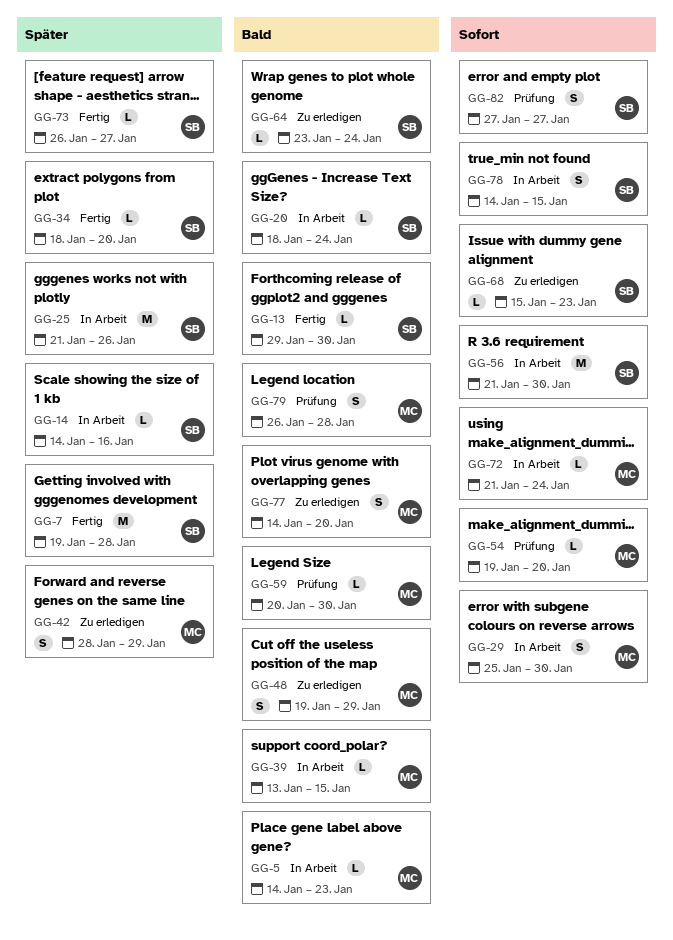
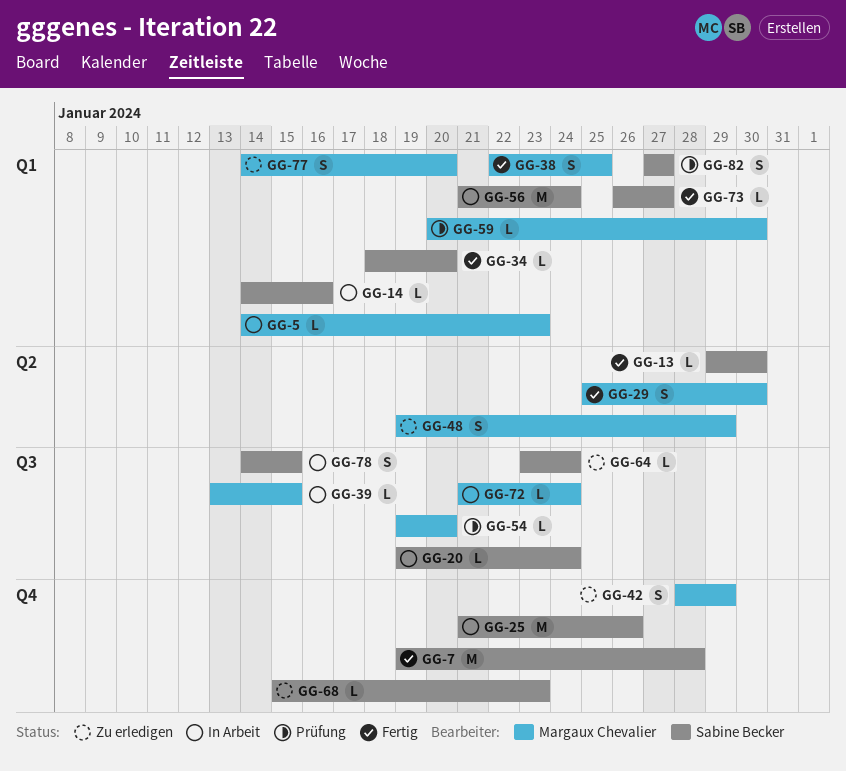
GG-20, start: Jan 18 -> Jan 19
GG-29, status: In Arbeit -> Fertig
GG-38: none -> present
GG-56, due: Jan 30 -> Jan 24
GG-79: present -> none

